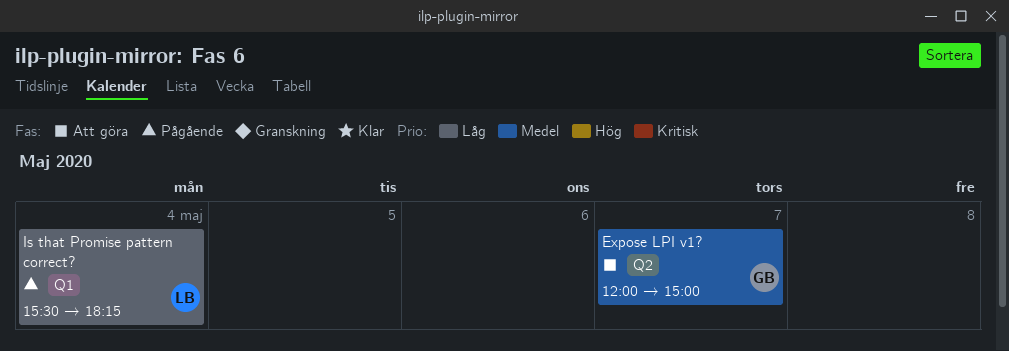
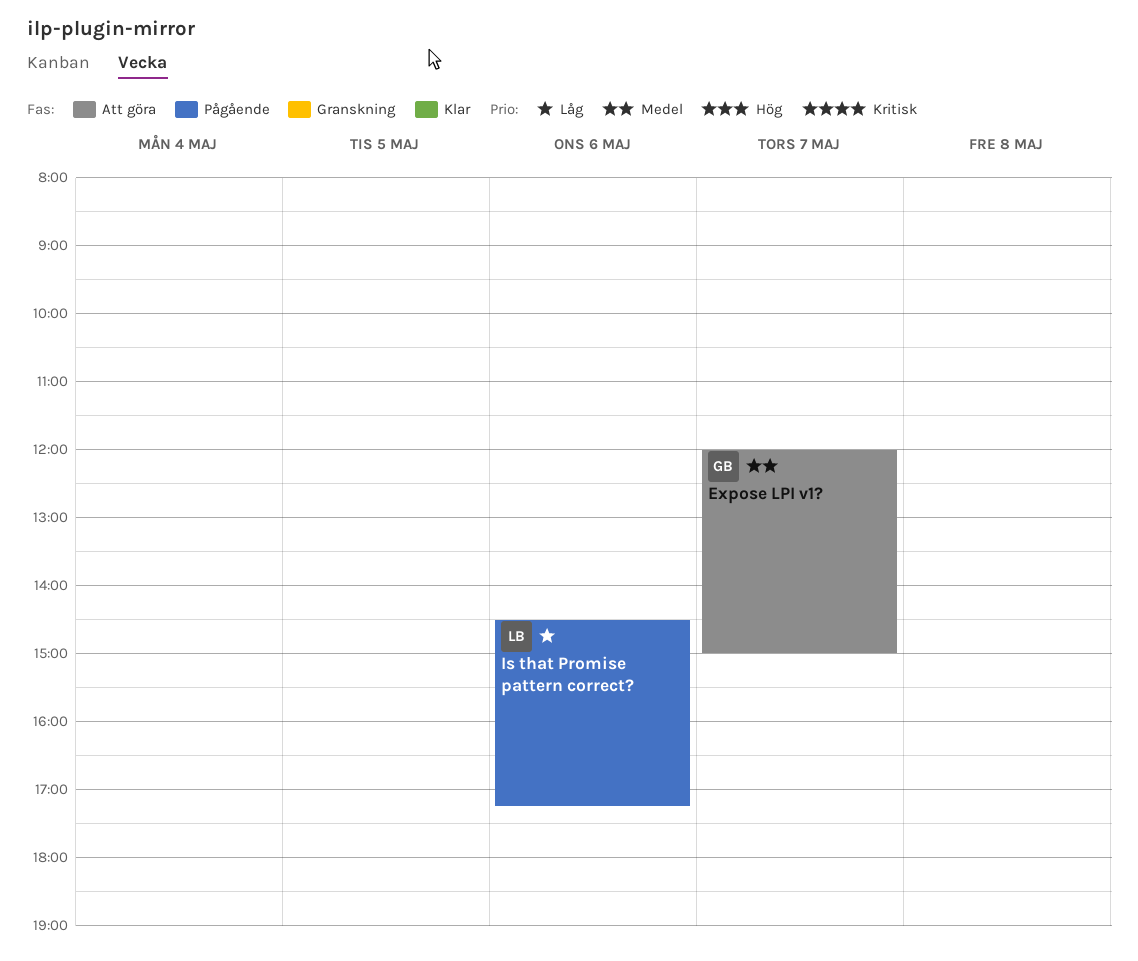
Is that Promise pattern correct?, day: May 4 -> May 6
Is that Promise pattern correct?, begins: 15:30 -> 14:30
Is that Promise pattern correct?, ends: 18:15 -> 17:15

